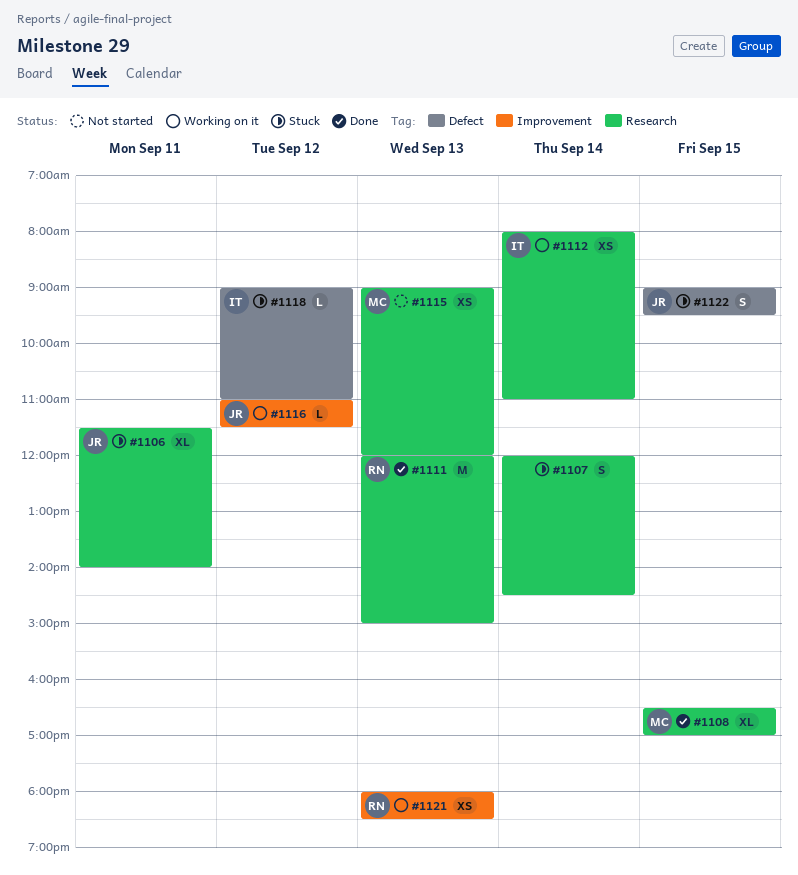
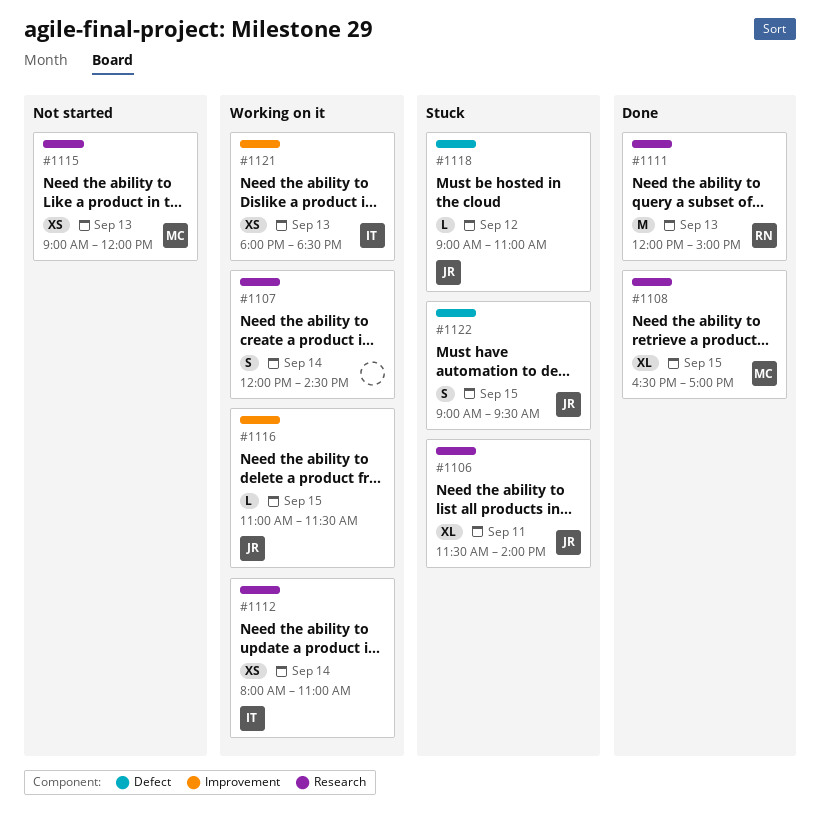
#1107, status: Stuck -> Working on it
#1116, day: Sep 12 -> Sep 15
#1118, owner: IT -> JR
#1121, owner: RN -> IT

